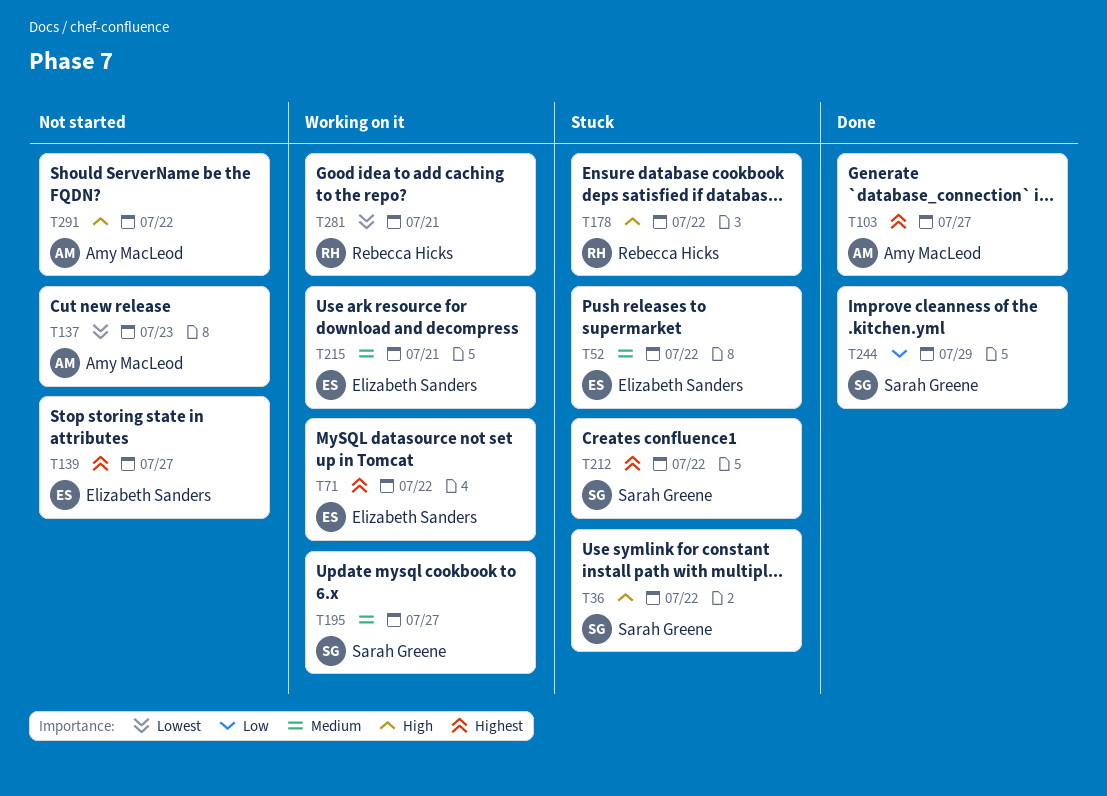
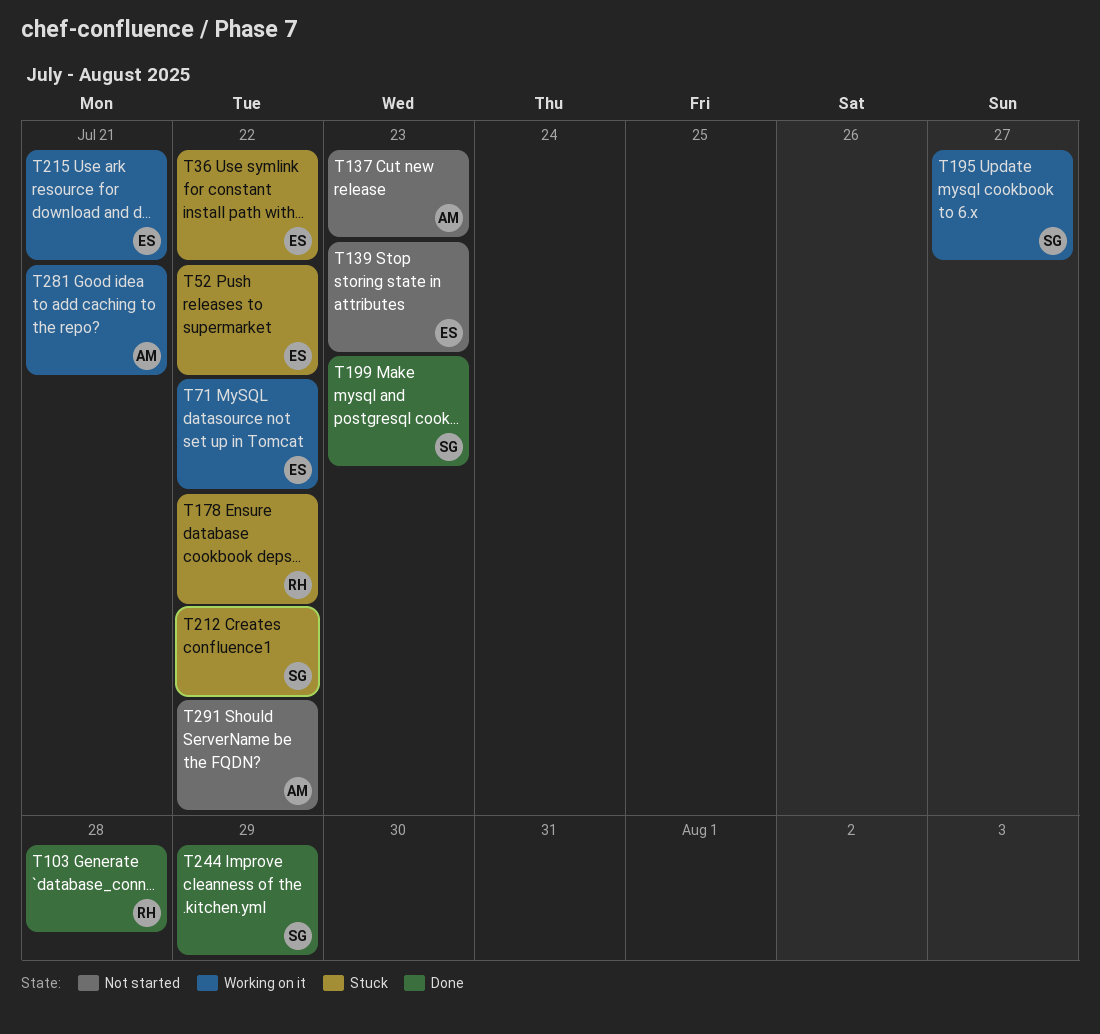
T36, owner: Sarah Greene -> Elizabeth Sanders
T103, owner: Amy MacLeod -> Rebecca Hicks
T103, due: Jul 27 -> Jul 28
T139, due: Jul 27 -> Jul 23
T199: none -> present
T281, owner: Rebecca Hicks -> Amy MacLeod

